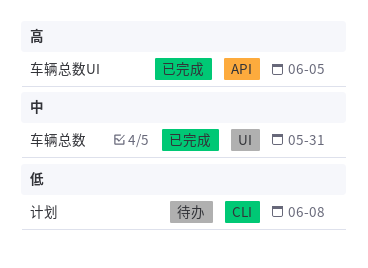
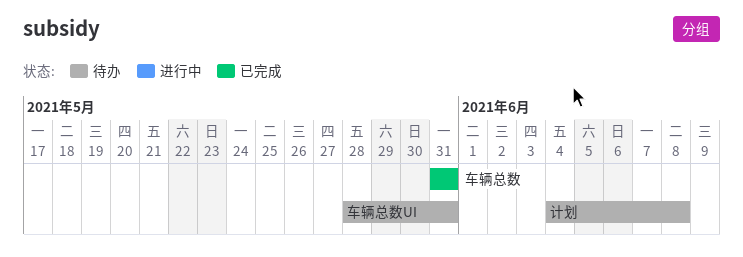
车辆总数UI, status: 已完成 -> 待办
车辆总数UI, due: Jun 5 -> May 31

